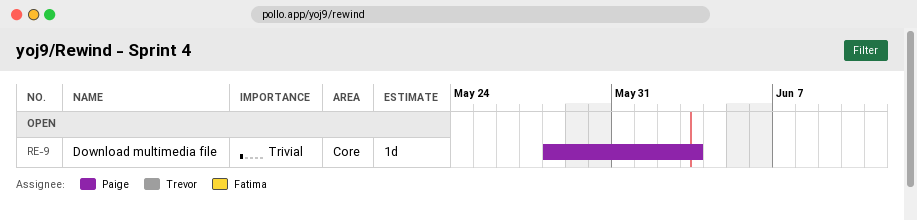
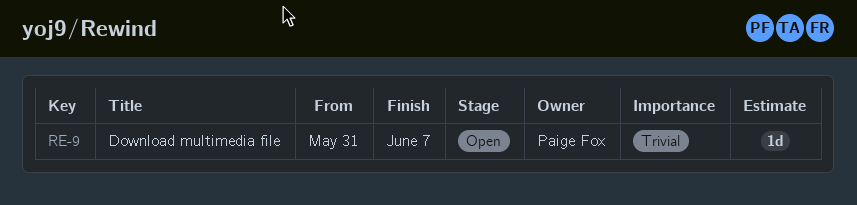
RE-9, start: May 28 -> May 31
RE-9, due: Jun 3 -> Jun 7

